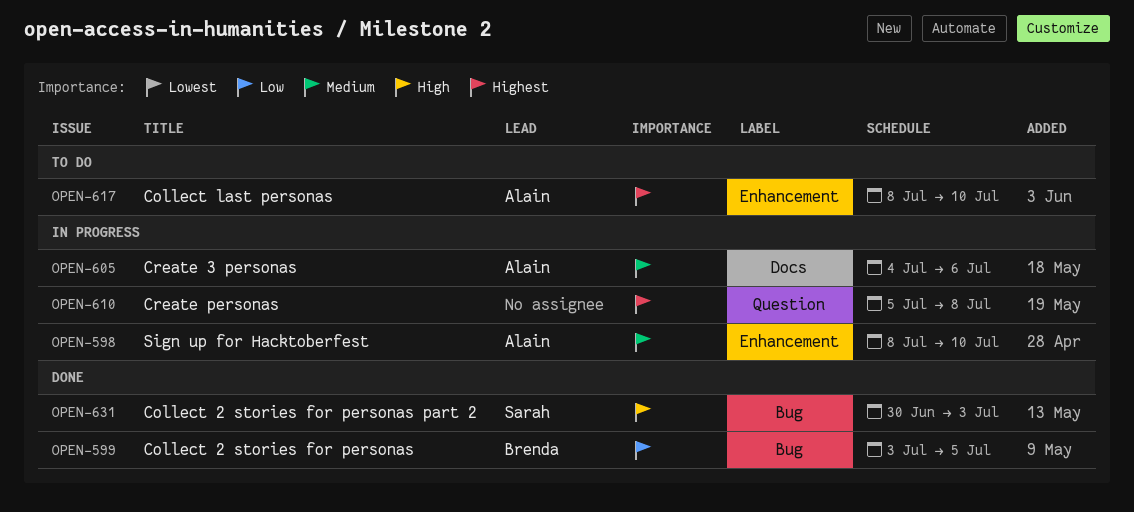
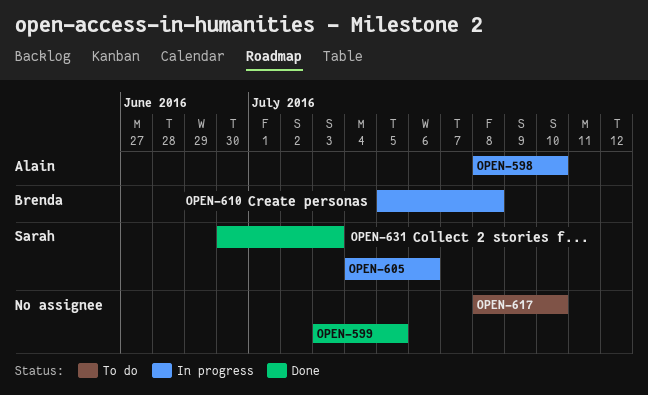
OPEN-599, owner: Brenda -> none
OPEN-605, owner: Alain -> Sarah
OPEN-610, owner: none -> Brenda
OPEN-617, owner: Alain -> none

